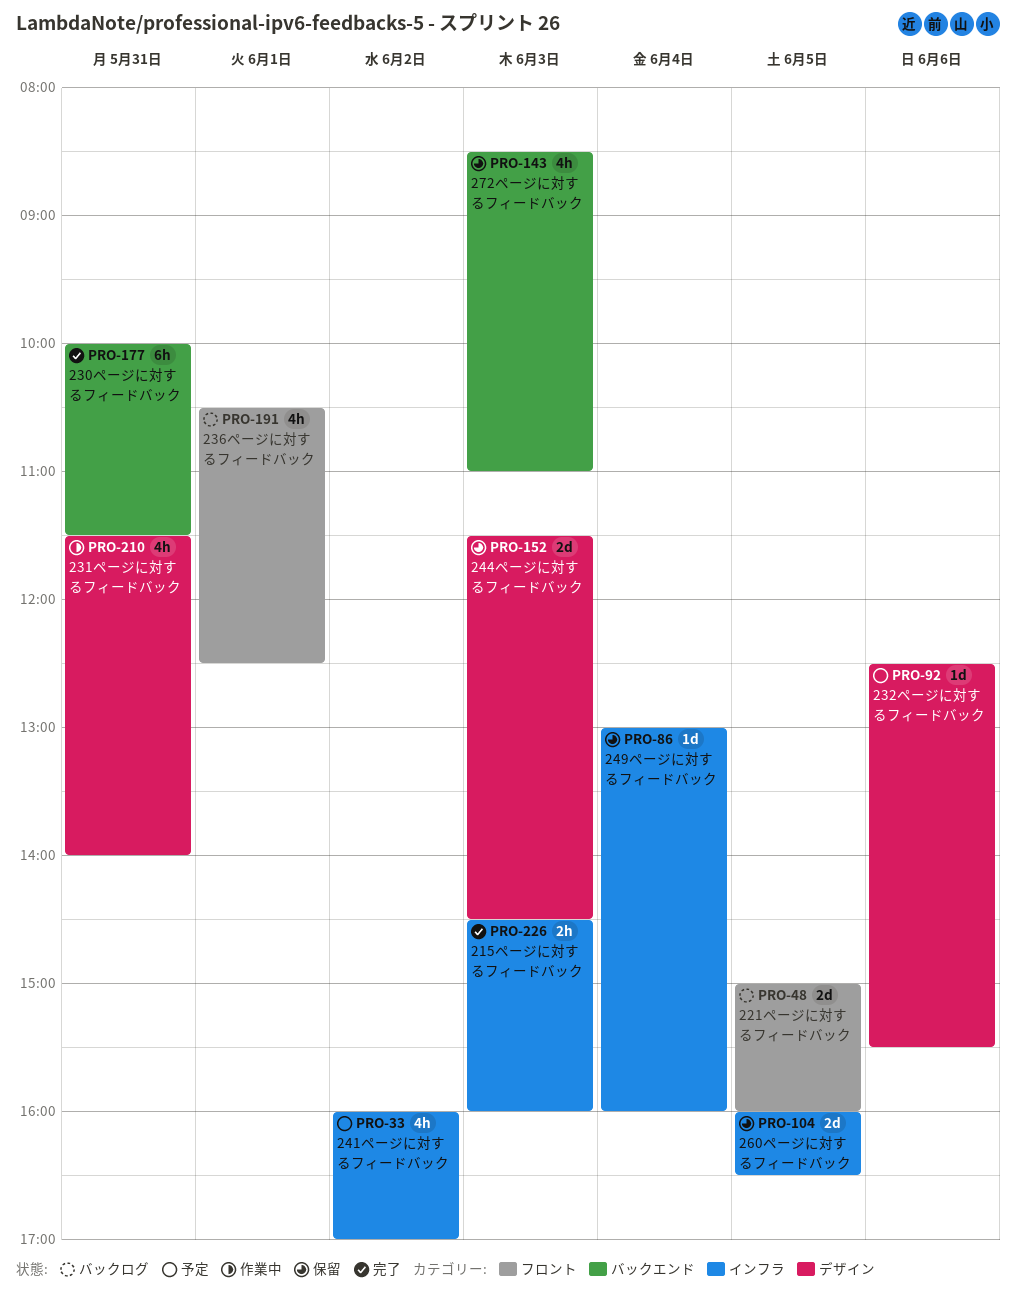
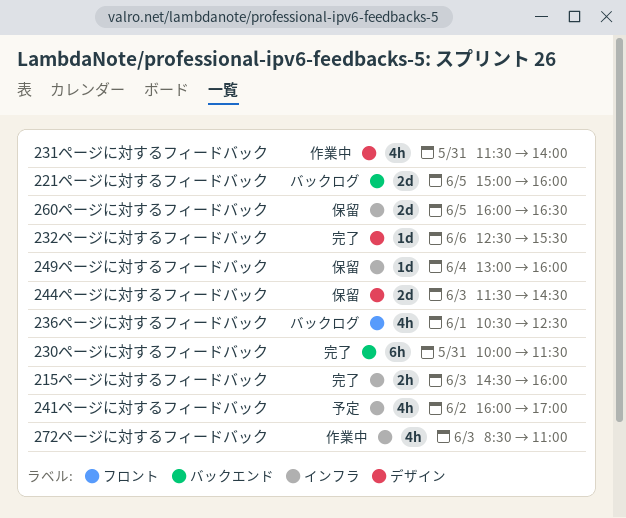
221ページに対するフィードバック, label: フロント -> バックエンド
232ページに対するフィードバック, status: 予定 -> 完了
272ページに対するフィードバック, status: 保留 -> 作業中
272ページに対するフィードバック, label: バックエンド -> インフラ

